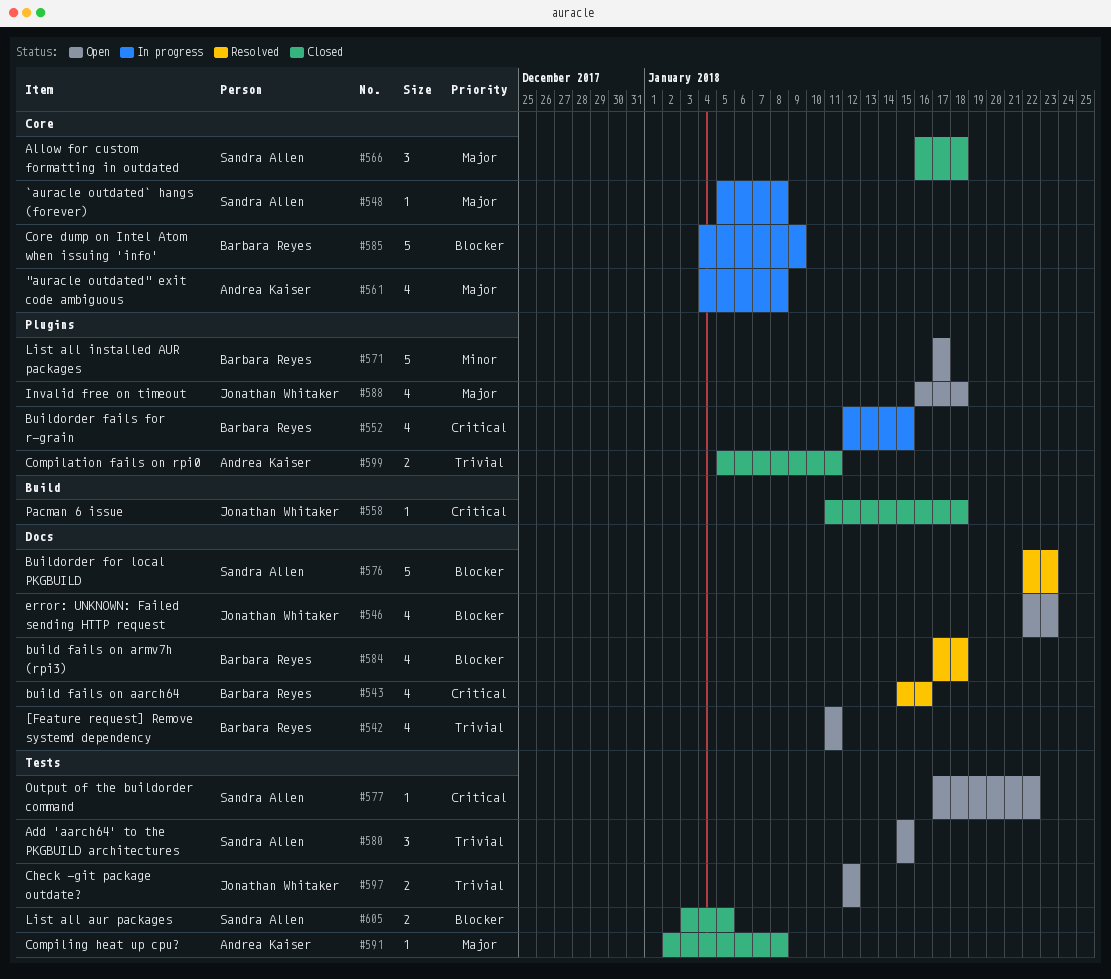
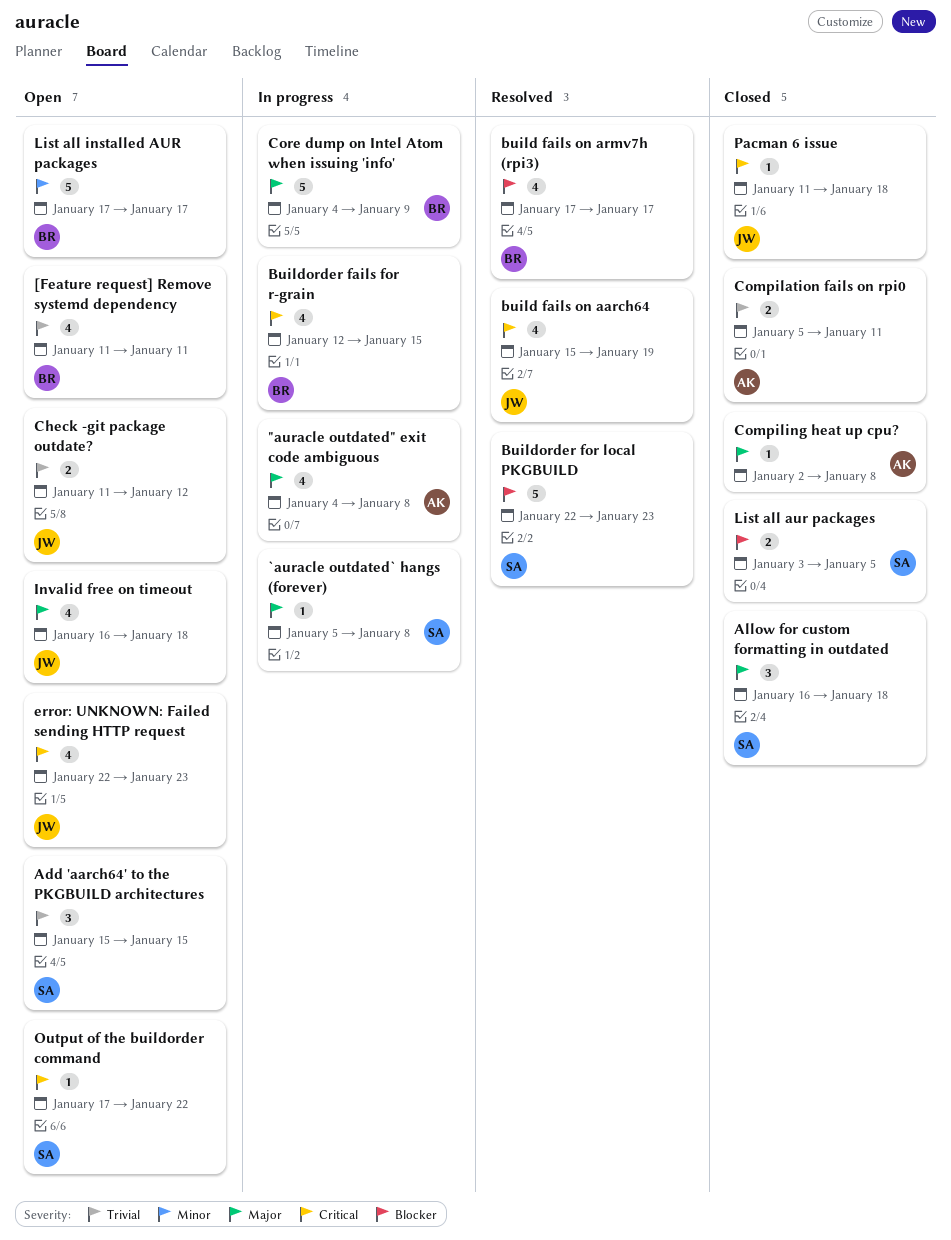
build fails on aarch64, owner: Barbara Reyes -> Jonathan Whitaker
build fails on aarch64, due: Jan 16 -> Jan 19
build fails on armv7h (rpi3), due: Jan 18 -> Jan 17
Check -git package outdate?, start: Jan 12 -> Jan 11
Core dump on Intel Atom when issuing 'info', priority: Blocker -> Major
error: UNKNOWN: Failed sending HTTP request, priority: Blocker -> Critical

